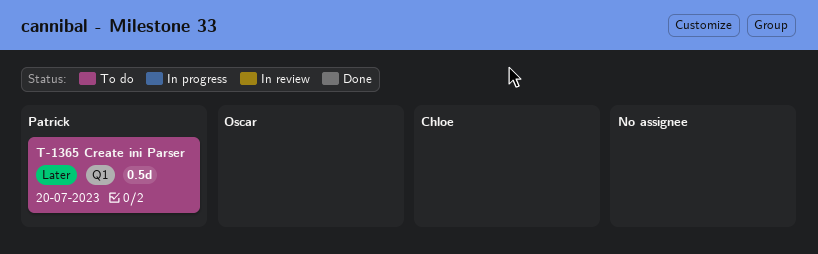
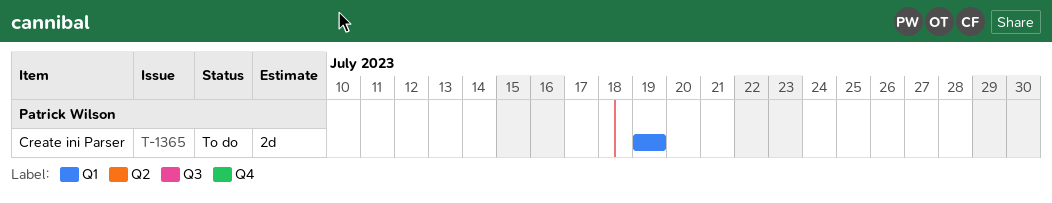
T-1365, estimate: 0.5d -> 2d
T-1365, due: Jul 20 -> Jul 19

